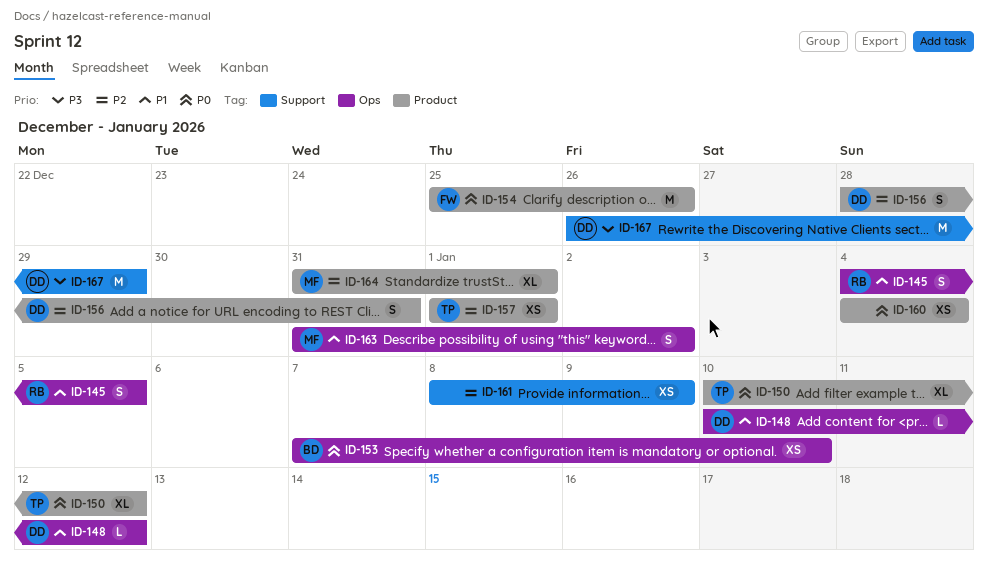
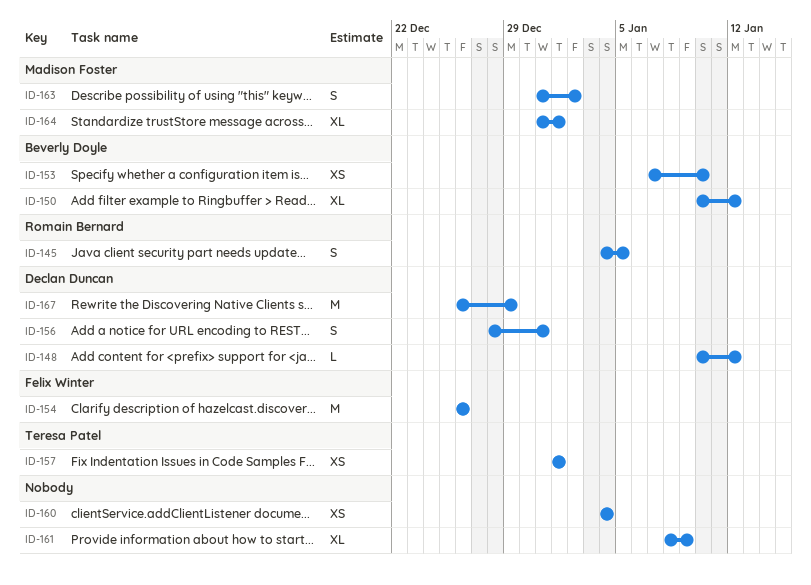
ID-150, owner: Teresa Patel -> Beverly Doyle
ID-154, start: Dec 25 -> Dec 26
ID-161, estimate: XS -> XL

